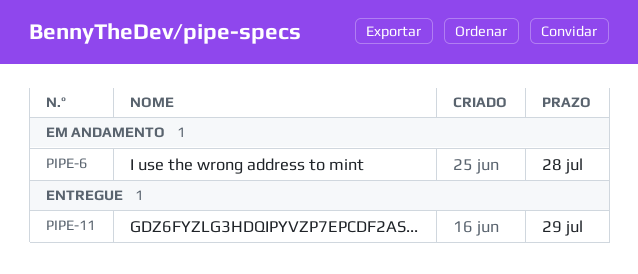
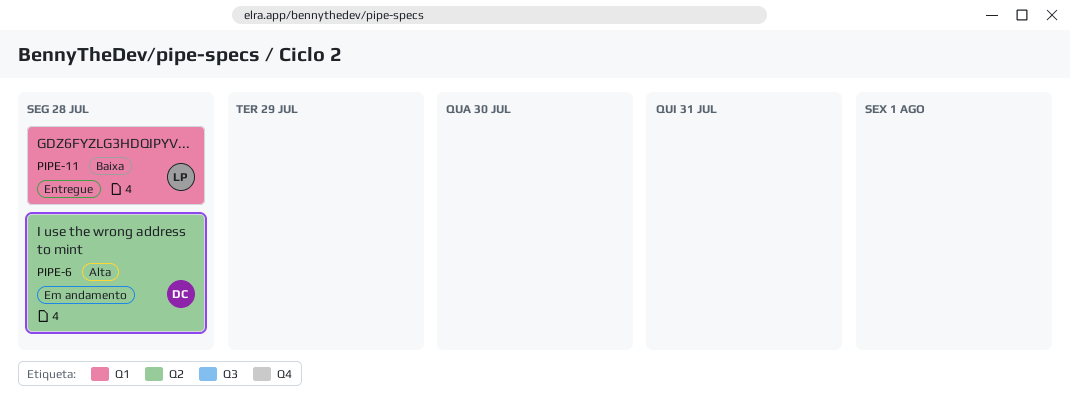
PIPE-11, due: Jul 29 -> Jul 28

